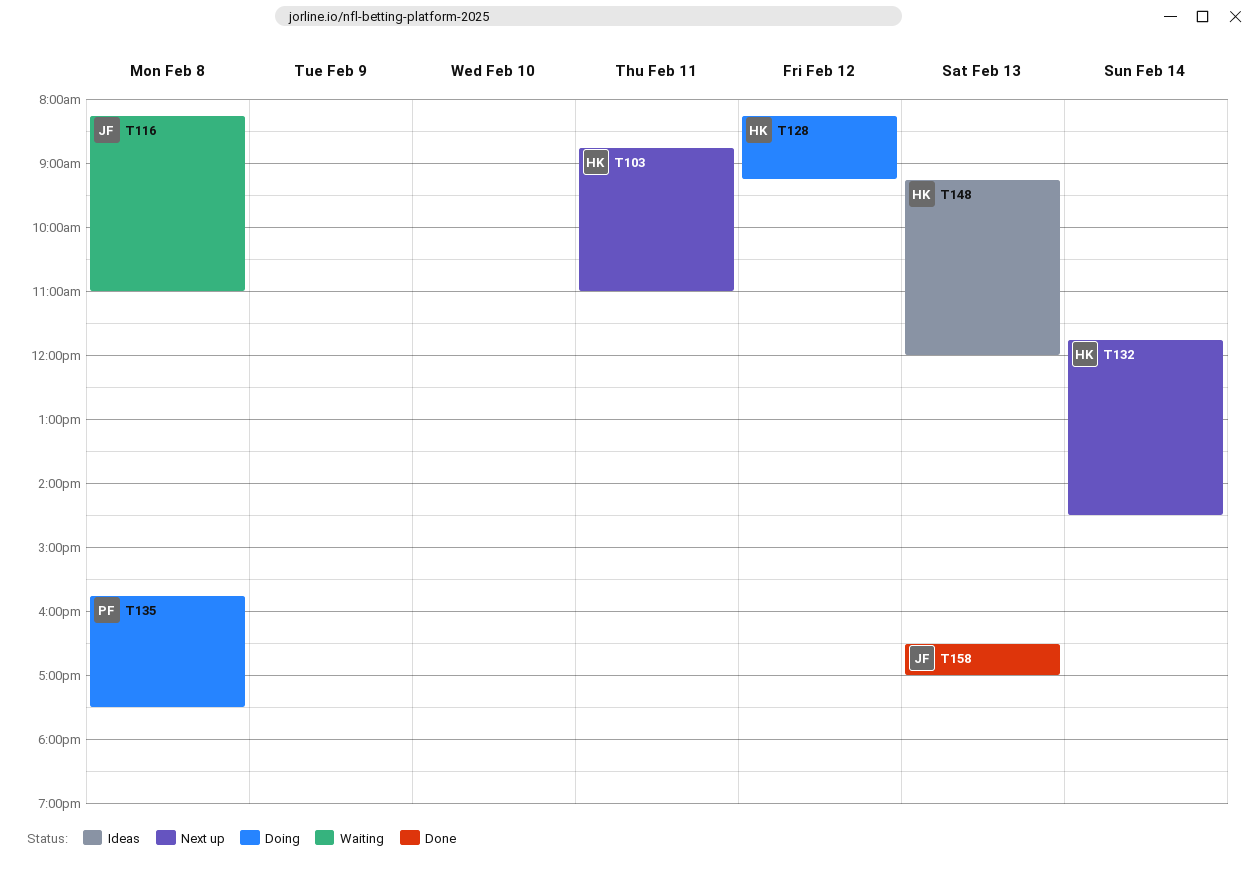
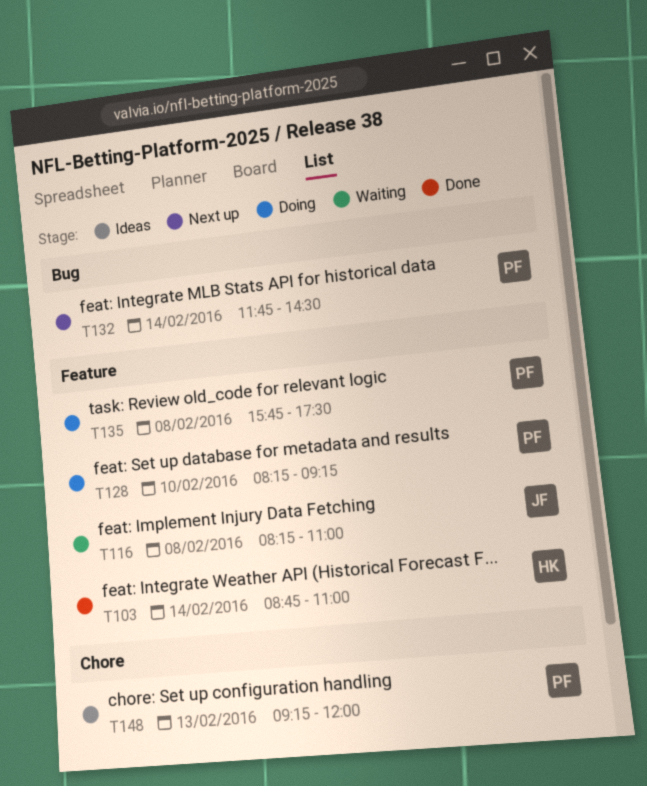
T103, status: Next up -> Done
T103, day: Feb 11 -> Feb 14
T128, owner: HK -> PF
T128, day: Feb 12 -> Feb 10
T132, owner: HK -> PF
T148, owner: HK -> PF
T158: present -> none

